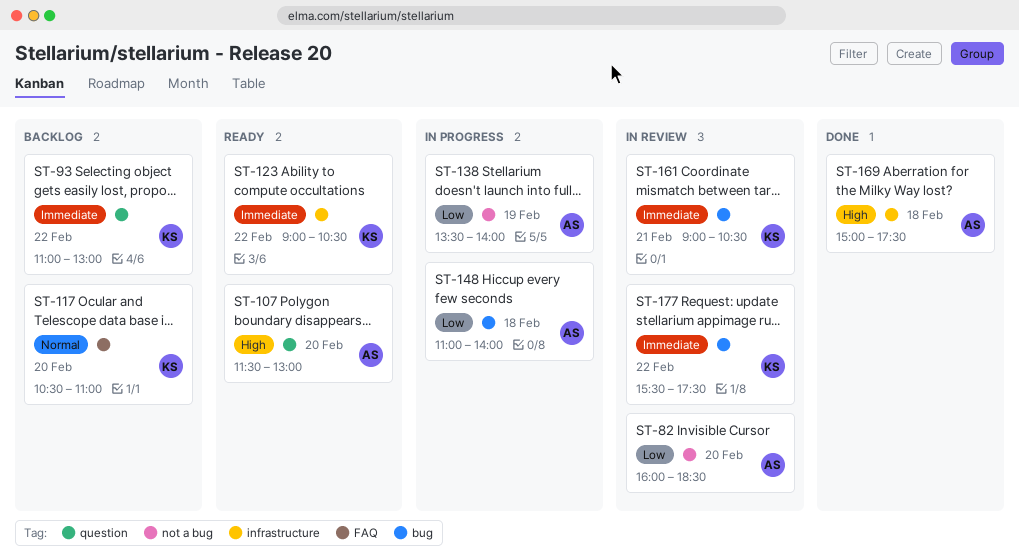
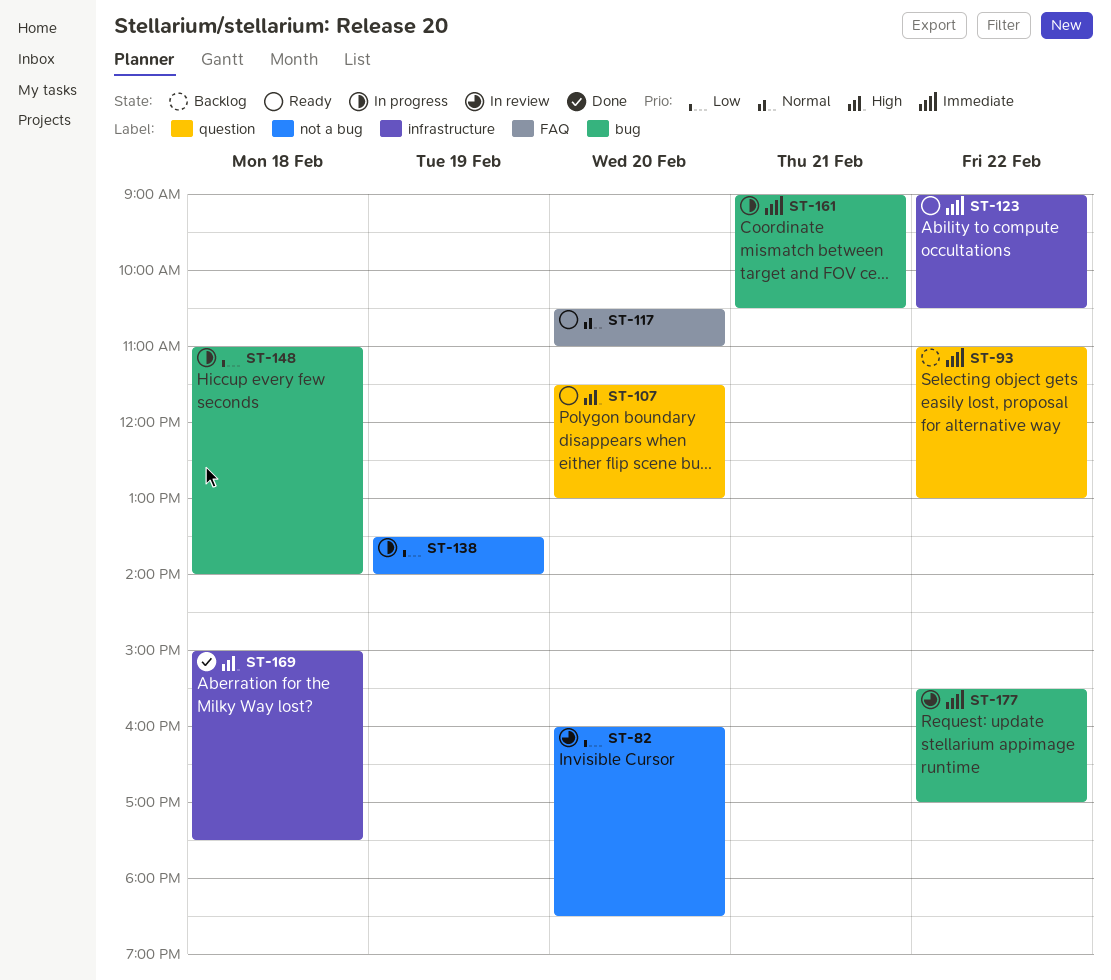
ST-117, status: Backlog -> Ready
ST-161, status: In review -> In progress
ST-177, ends: 17:30 -> 17:00

